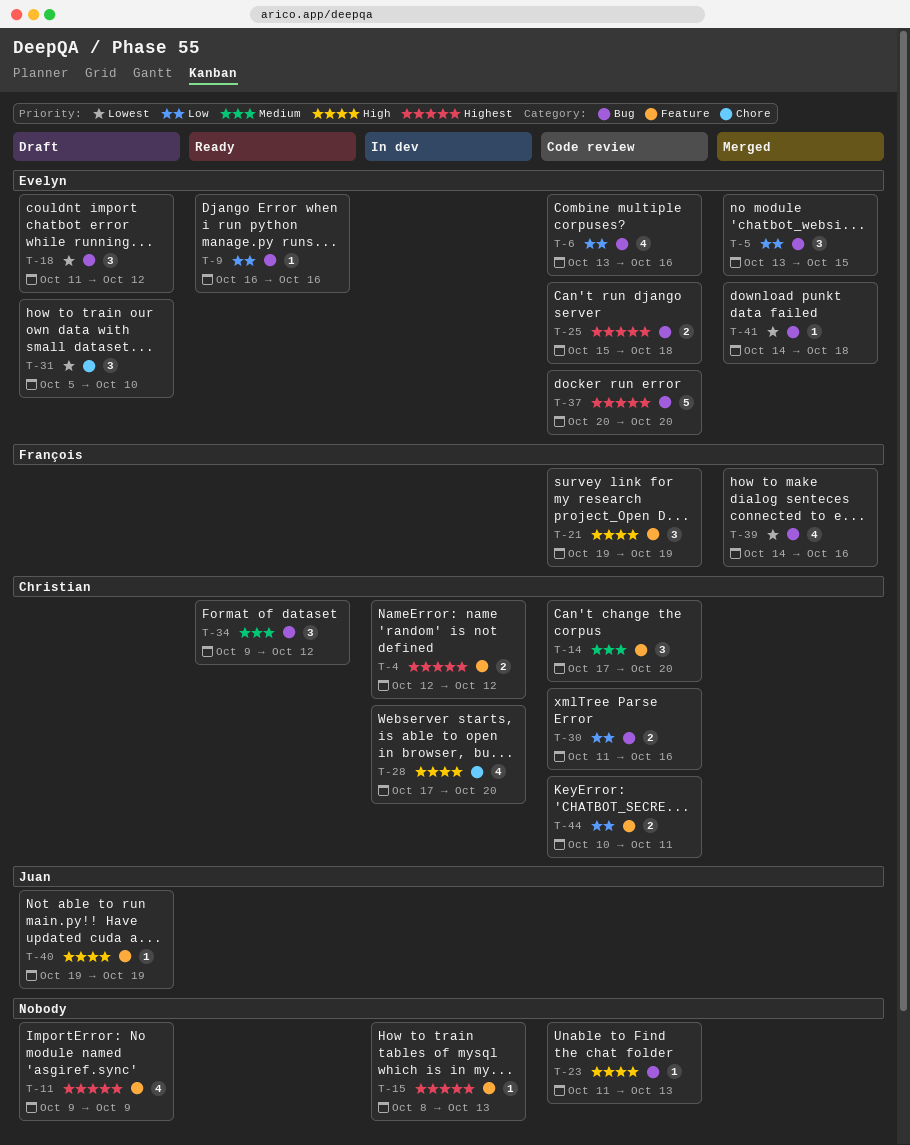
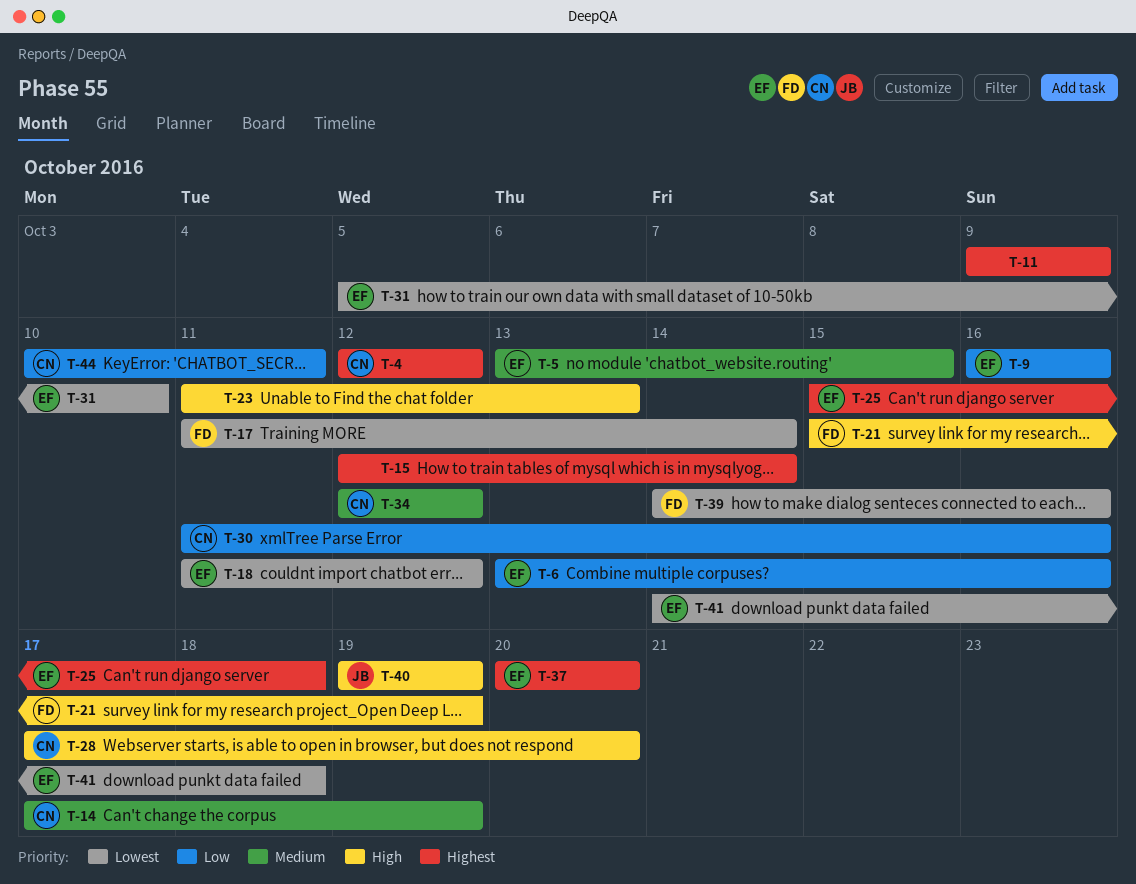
T-5, priority: Low -> Medium
T-14, due: Oct 20 -> Oct 19
T-15, start: Oct 8 -> Oct 12
T-15, due: Oct 13 -> Oct 14
T-17: none -> present
T-21, start: Oct 19 -> Oct 15
T-34, start: Oct 9 -> Oct 12

